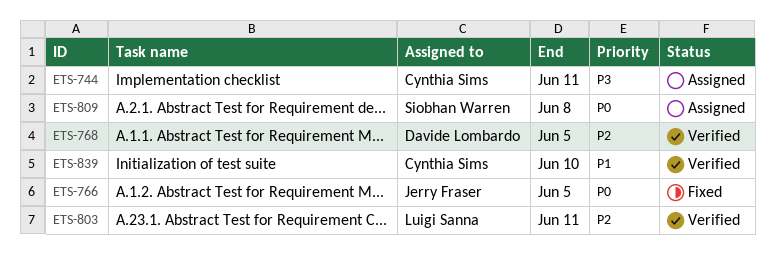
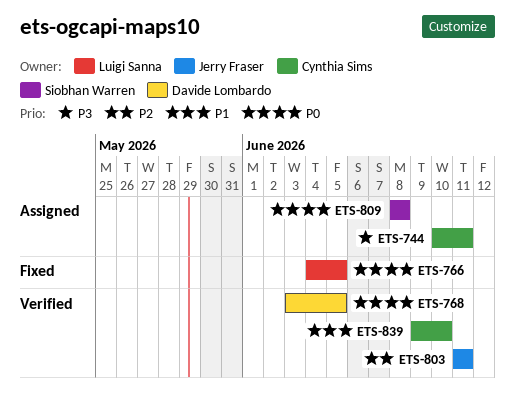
ETS-766, owner: Jerry Fraser -> Luigi Sanna
ETS-768, priority: P2 -> P0
ETS-803, owner: Luigi Sanna -> Jerry Fraser

